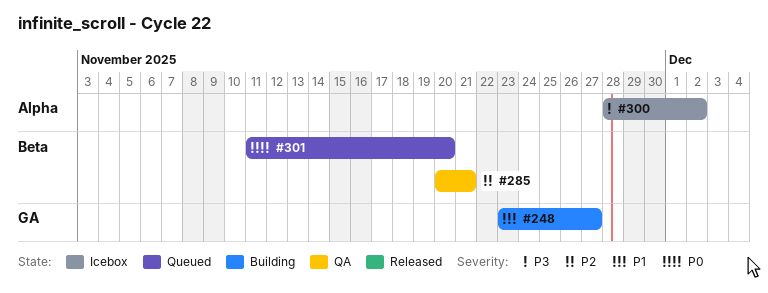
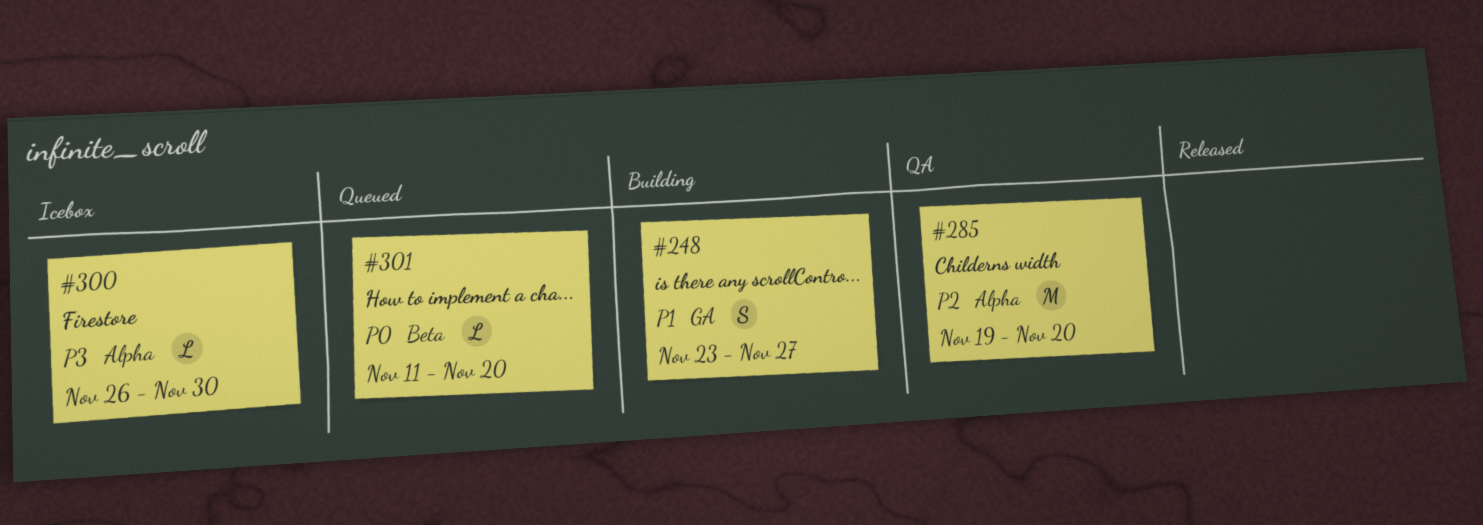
#285, label: Beta -> Alpha
#285, start: Nov 20 -> Nov 19
#285, due: Nov 21 -> Nov 20
#300, start: Nov 28 -> Nov 26
#300, due: Dec 2 -> Nov 30

